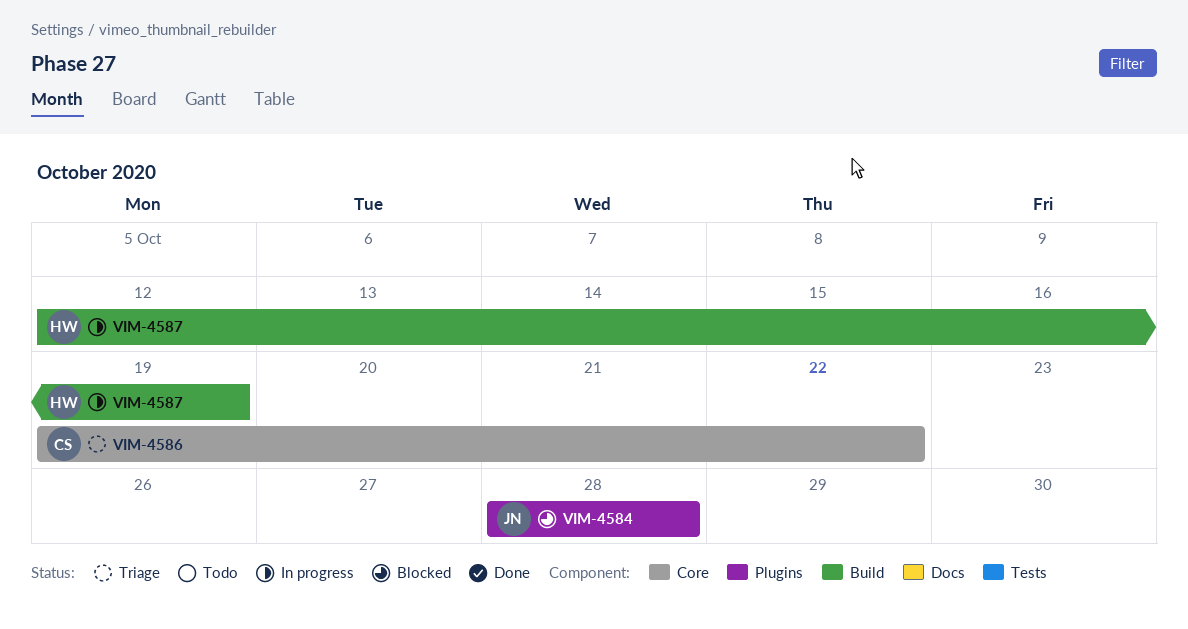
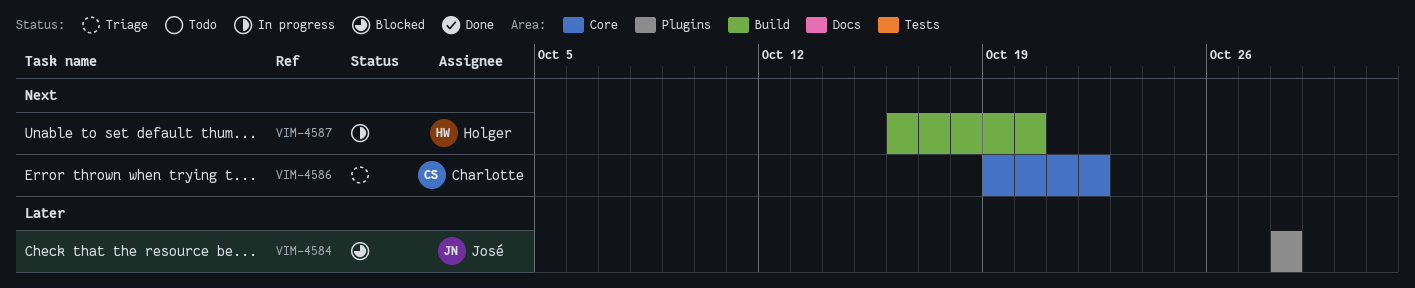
VIM-4587, start: Oct 12 -> Oct 16
VIM-4587, due: Oct 19 -> Oct 20

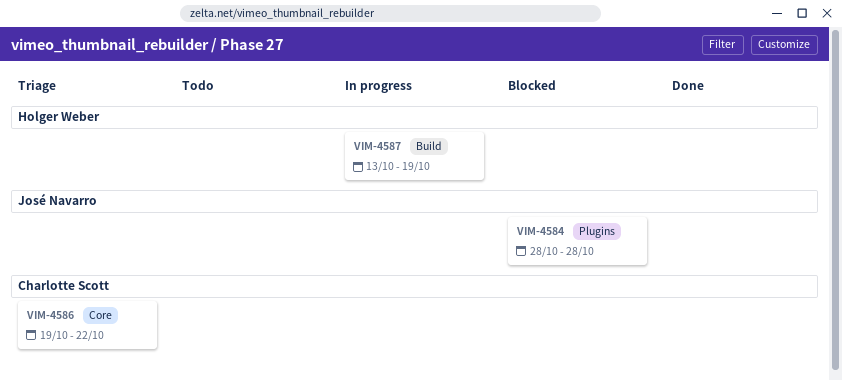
VIM-4587, start: Oct 16 -> Oct 13
VIM-4587, due: Oct 20 -> Oct 19

